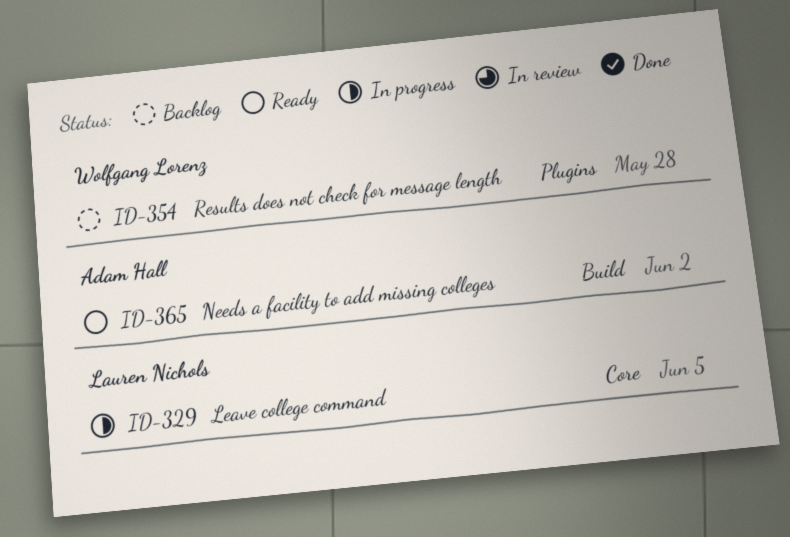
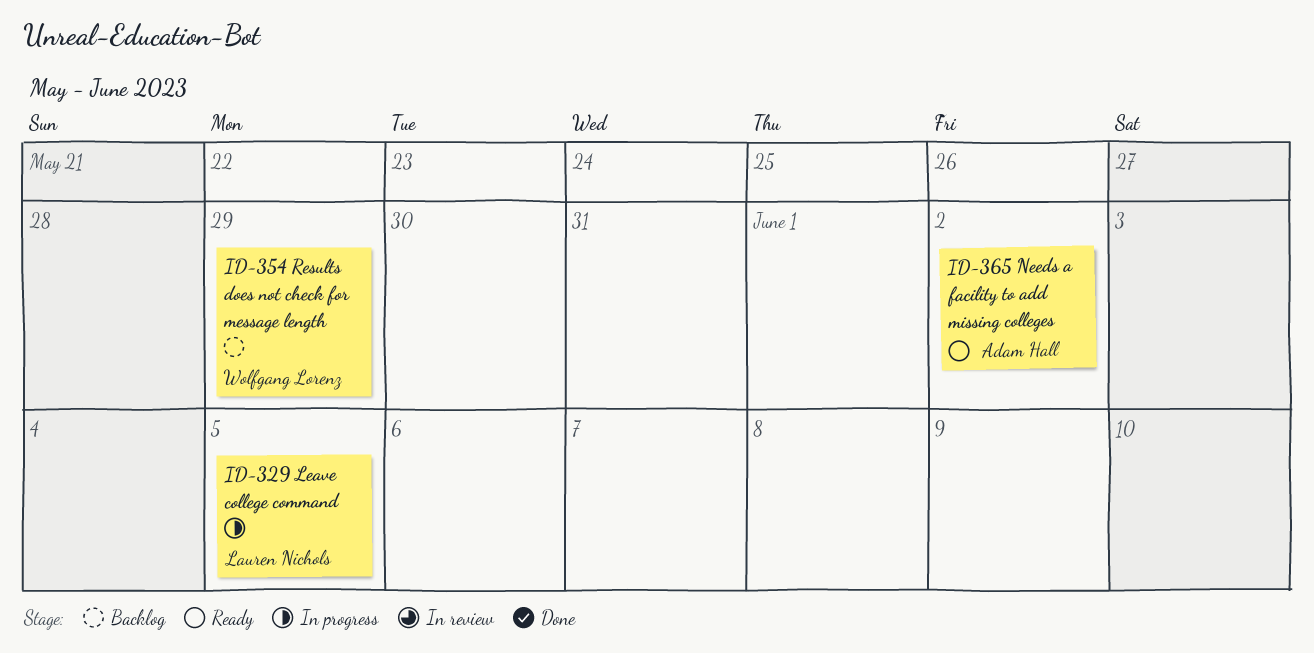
ID-354, due: May 28 -> May 29

